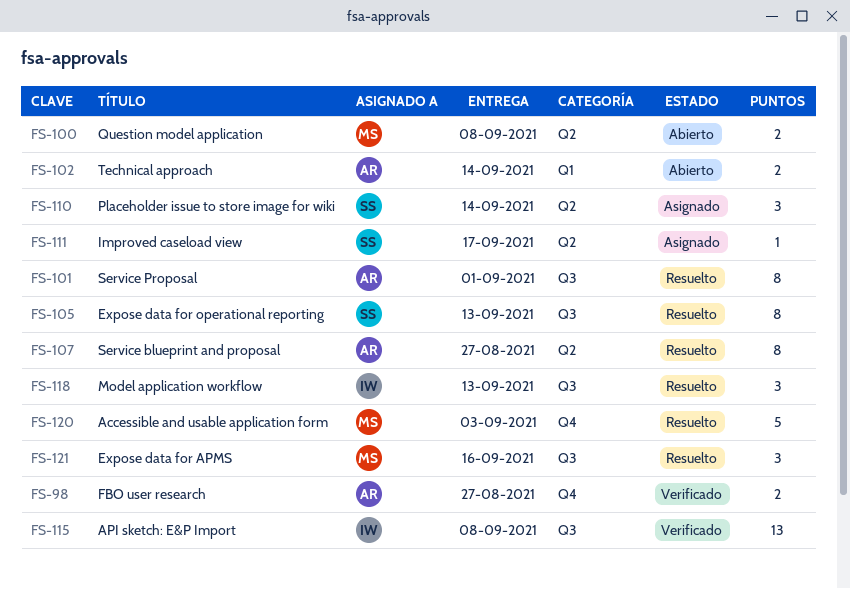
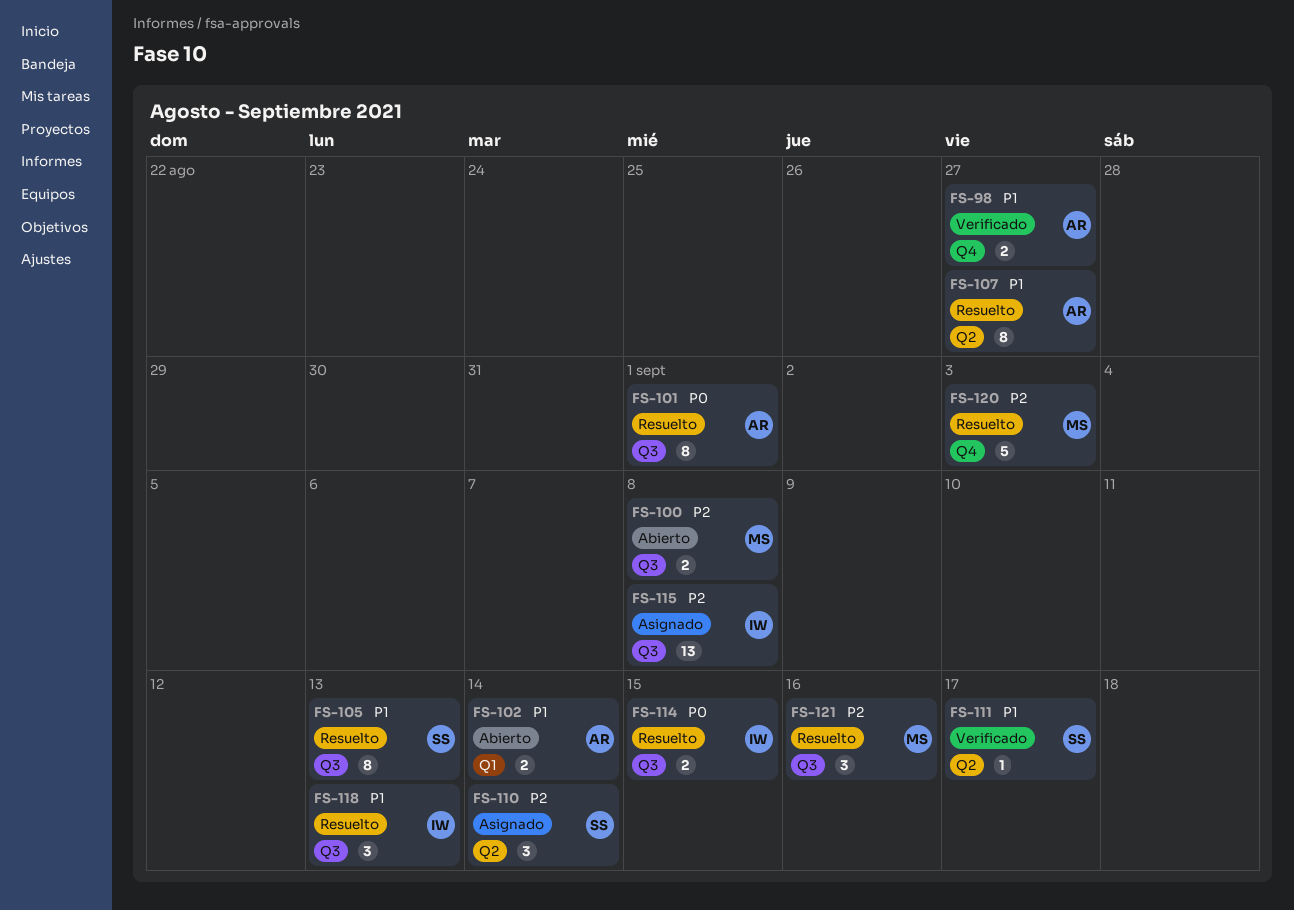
FS-100, label: Q2 -> Q3
FS-111, status: Asignado -> Verificado
FS-114: none -> present
FS-115, status: Verificado -> Asignado

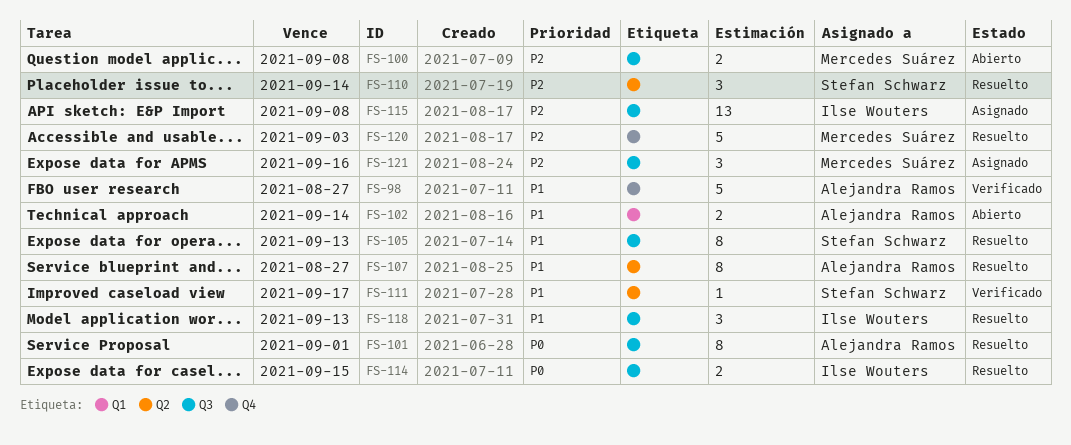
FS-98, estimate: 2 -> 5
FS-110, status: Asignado -> Resuelto
FS-121, status: Resuelto -> Asignado

